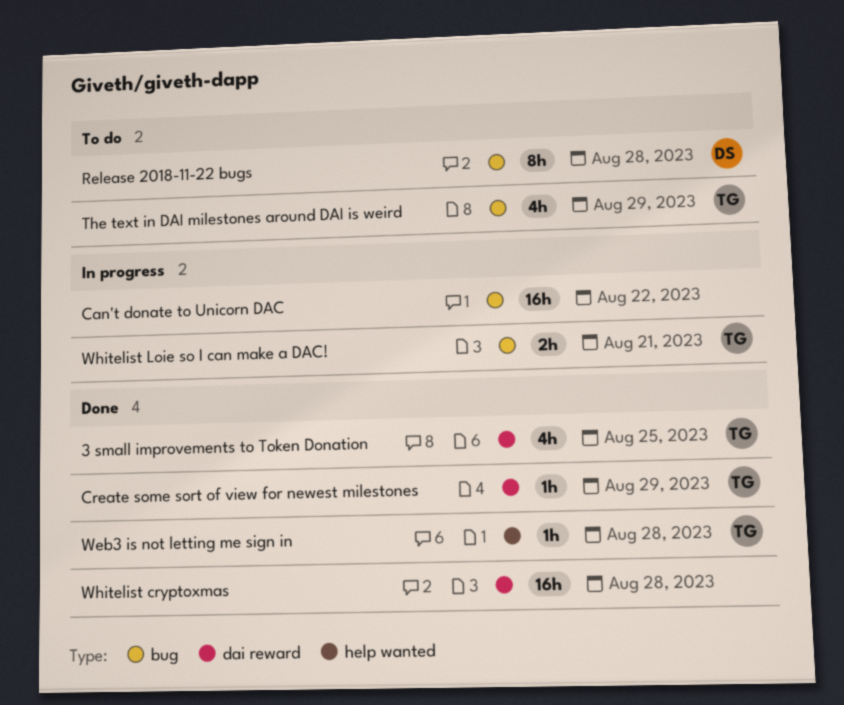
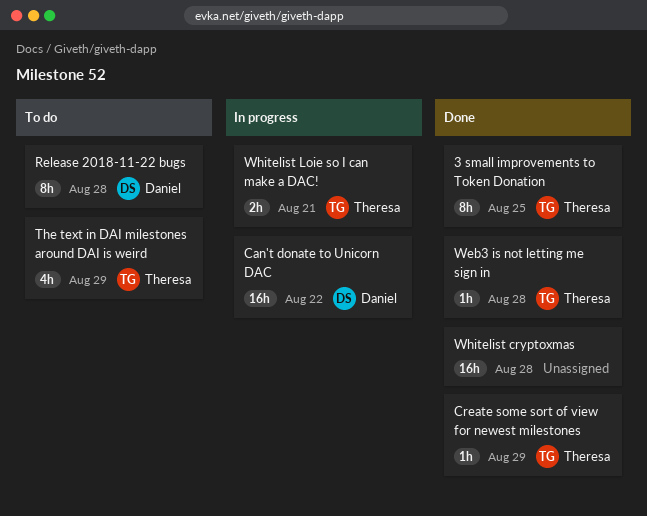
3 small improvements to Token Donation, estimate: 4h -> 8h
Can't donate to Unicorn DAC, owner: none -> Daniel

